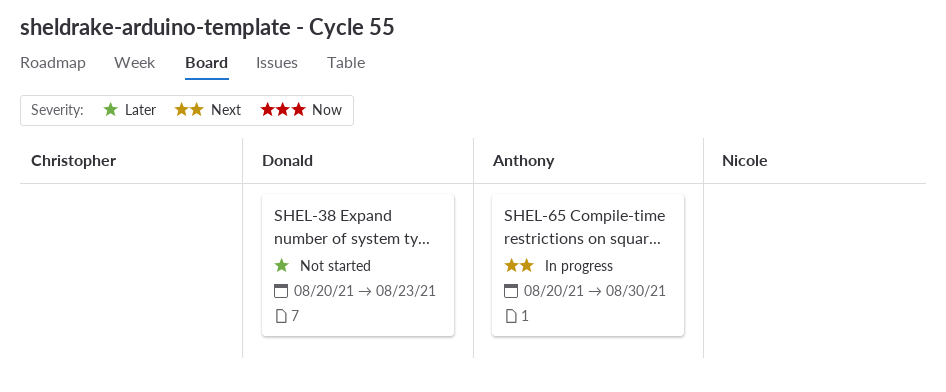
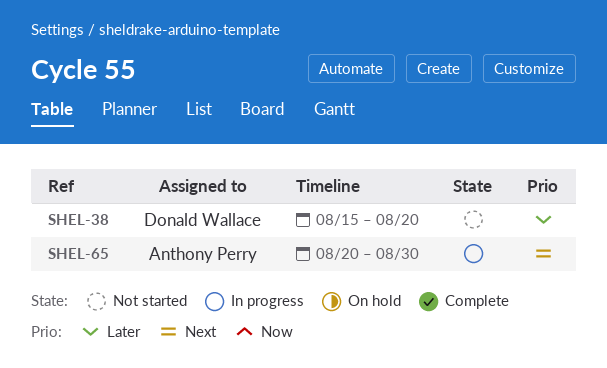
SHEL-38, start: Aug 20 -> Aug 15
SHEL-38, due: Aug 23 -> Aug 20

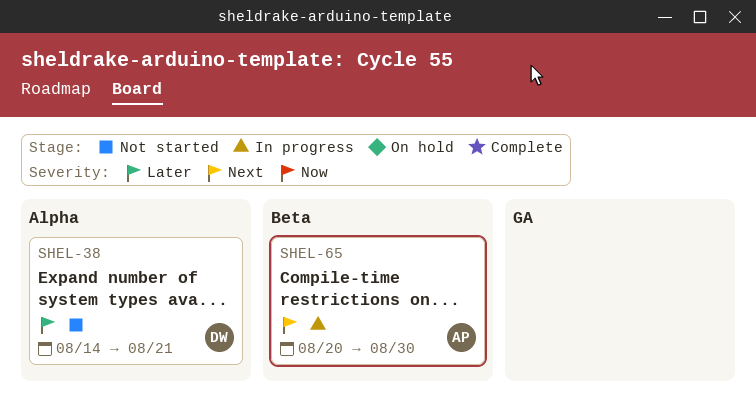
SHEL-38, start: Aug 15 -> Aug 14
SHEL-38, due: Aug 20 -> Aug 21

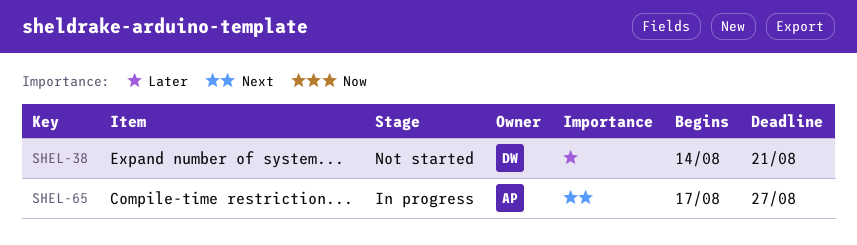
SHEL-65, start: Aug 20 -> Aug 17
SHEL-65, due: Aug 30 -> Aug 27

